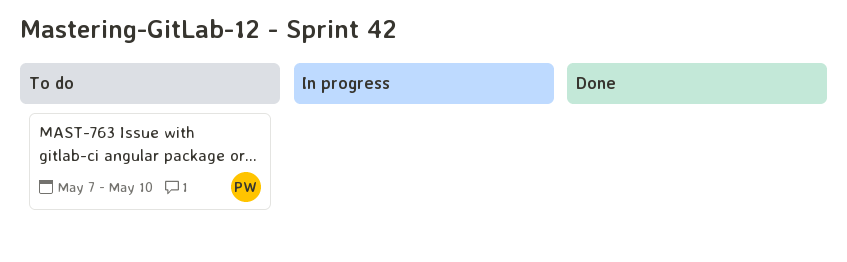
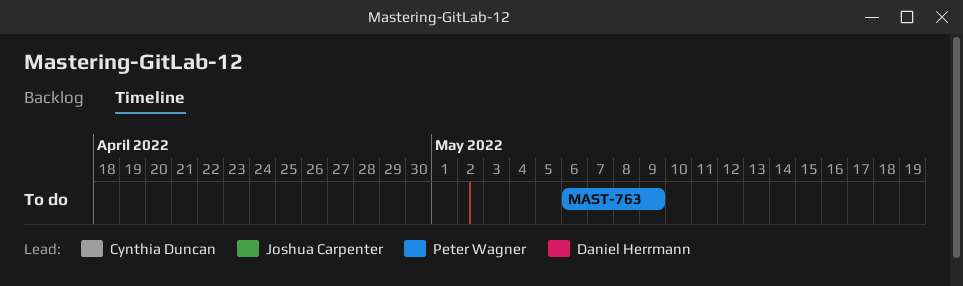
MAST-763, start: May 7 -> May 6
MAST-763, due: May 10 -> May 9

